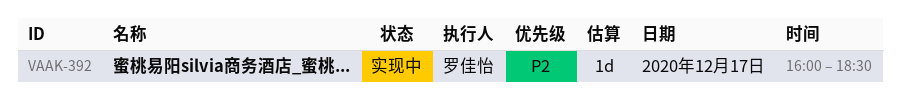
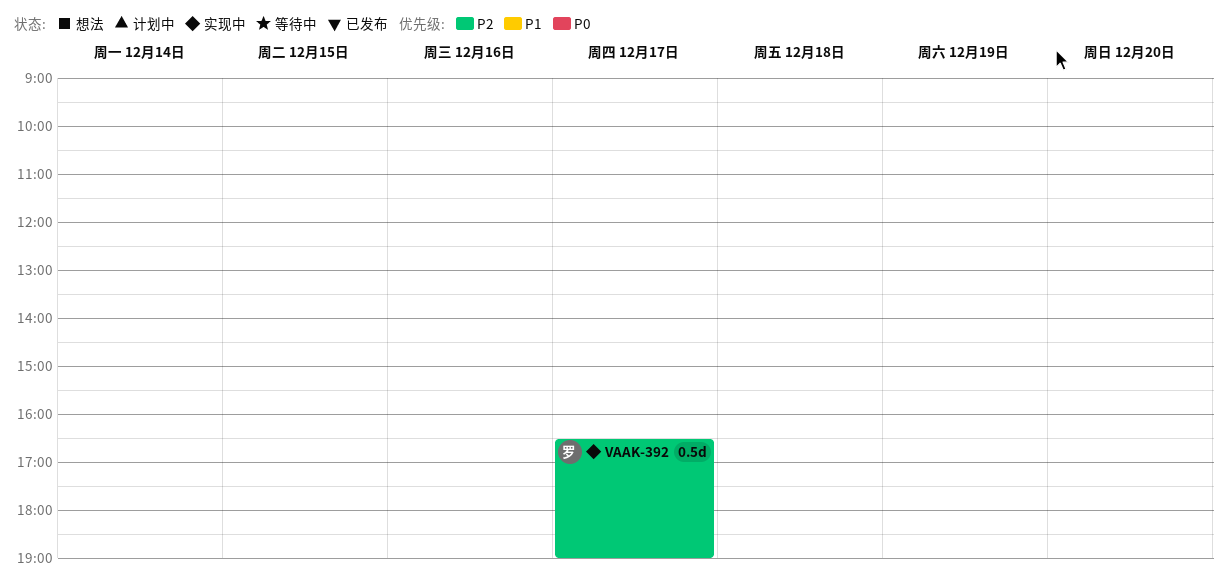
VAAK-392, estimate: 1d -> 0.5d
VAAK-392, begins: 16:00 -> 16:30
VAAK-392, ends: 18:30 -> 19:00

